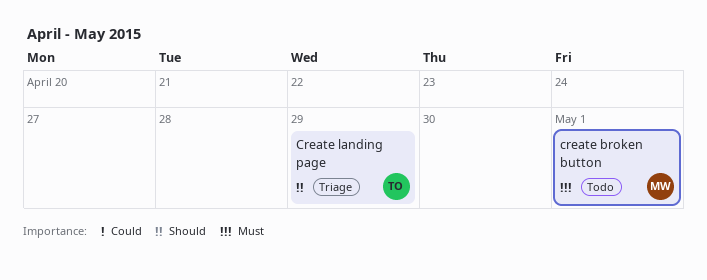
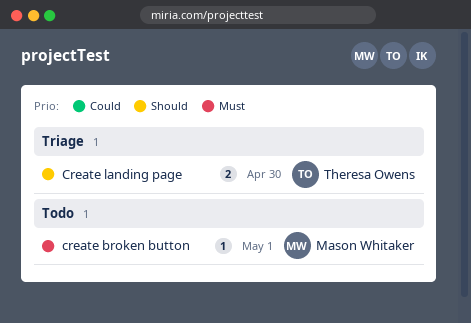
Create landing page, due: Apr 29 -> Apr 30

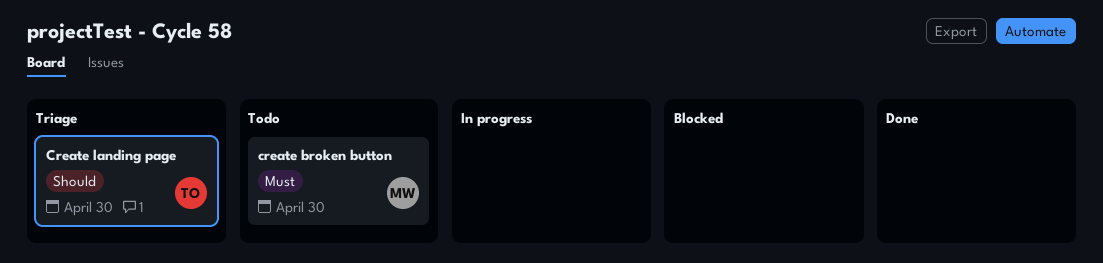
create broken button, due: May 1 -> Apr 30

